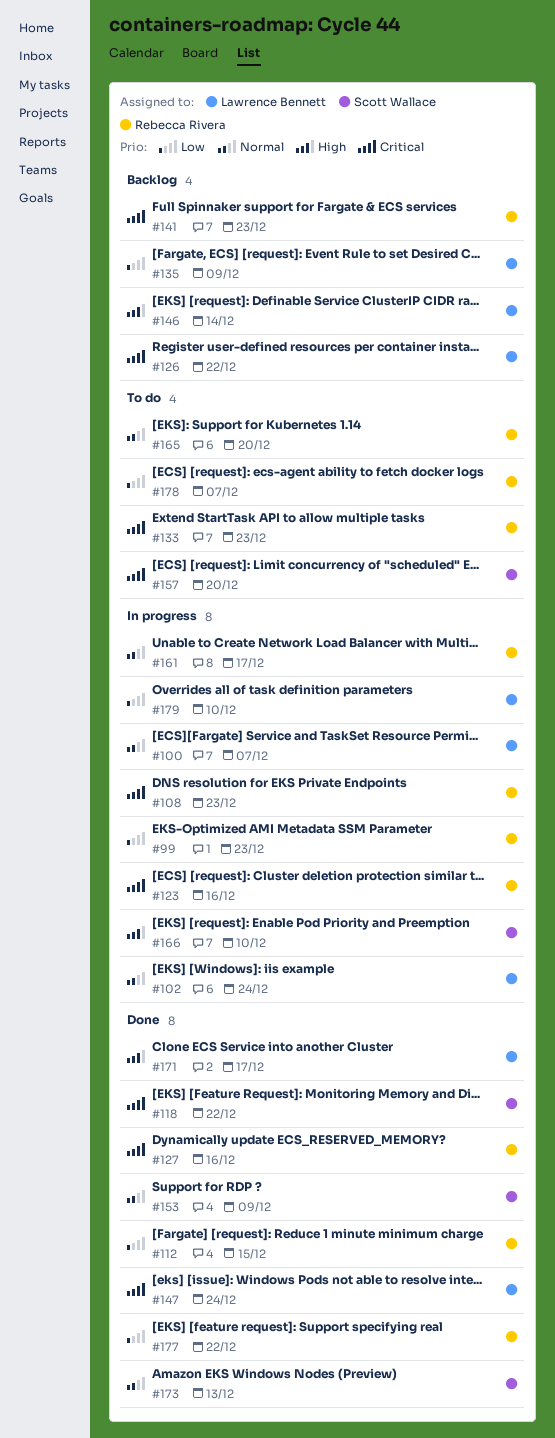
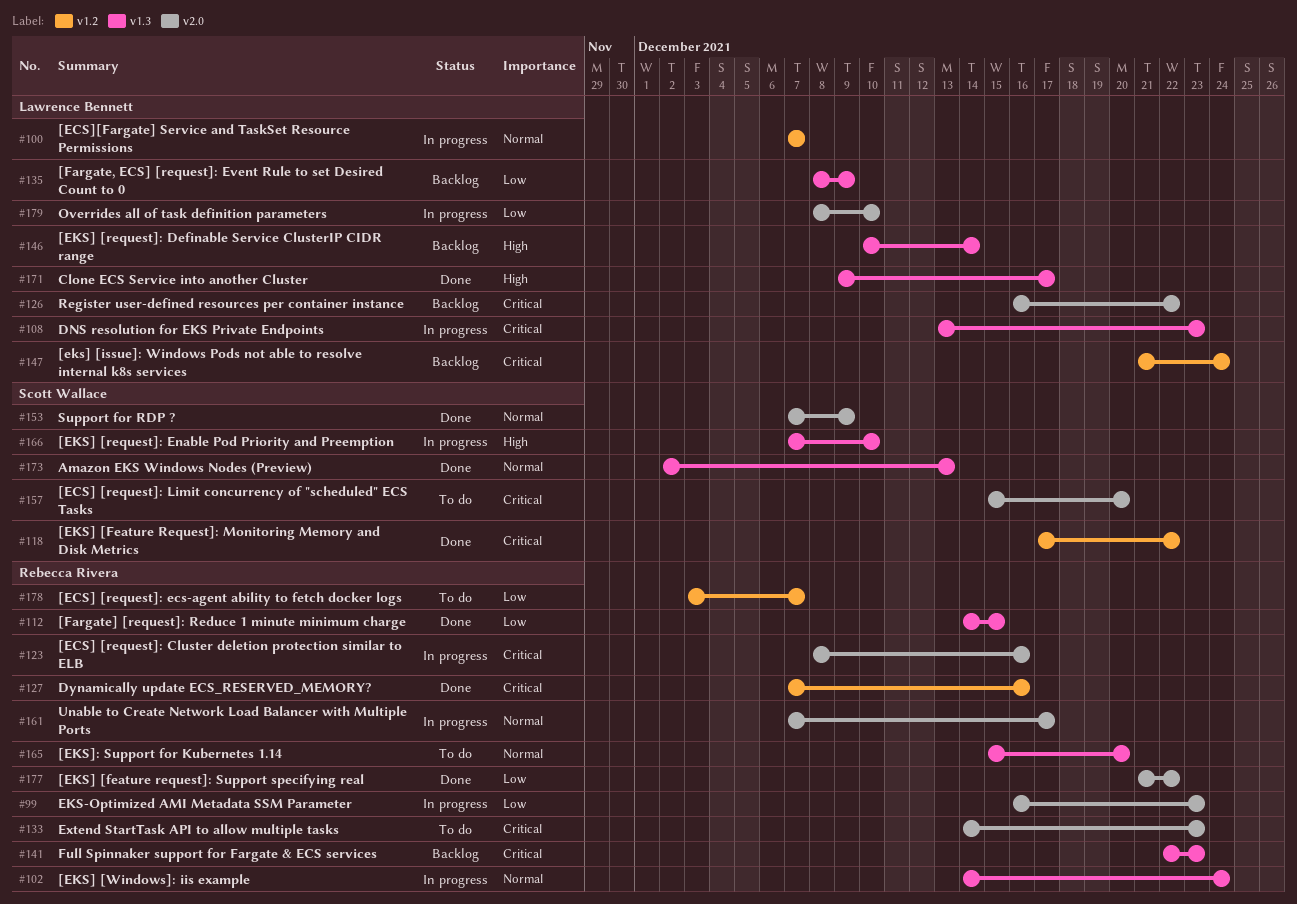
#102, owner: Lawrence Bennett -> Rebecca Rivera
#108, owner: Rebecca Rivera -> Lawrence Bennett
#147, status: Done -> Backlog

